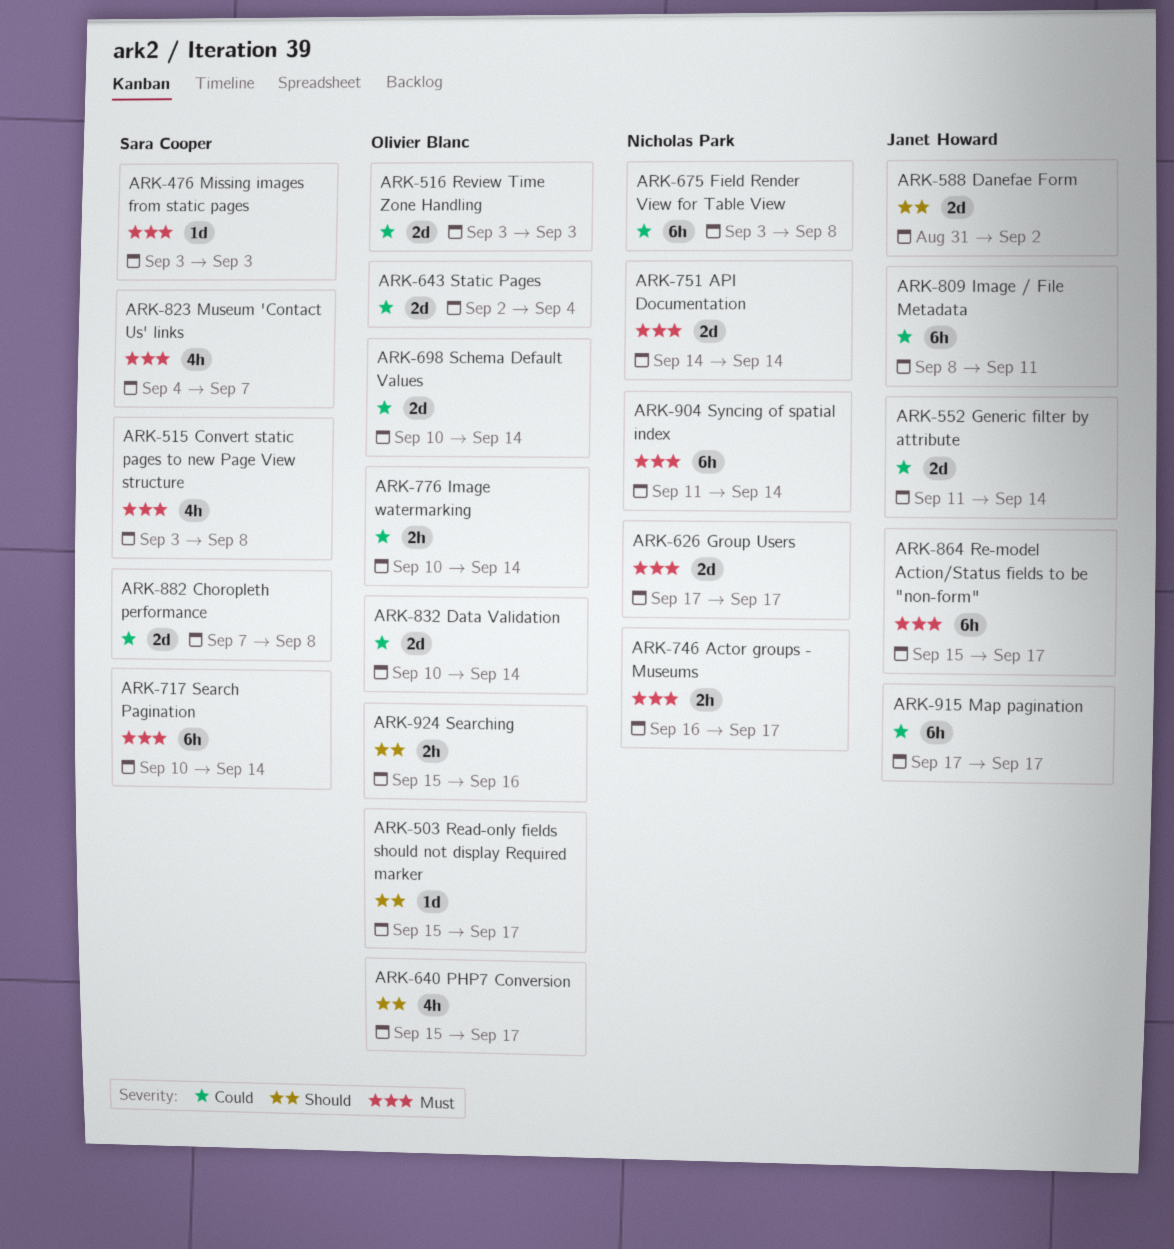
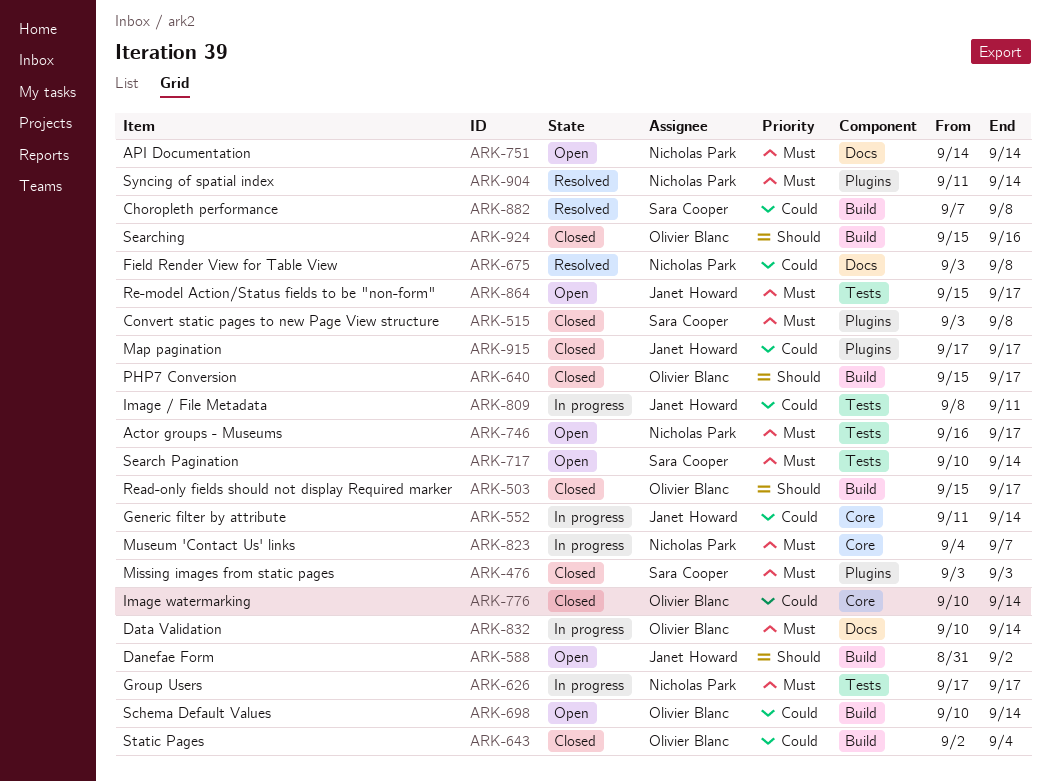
ARK-516: present -> none
ARK-823, owner: Sara Cooper -> Nicholas Park
ARK-832, priority: Could -> Must

